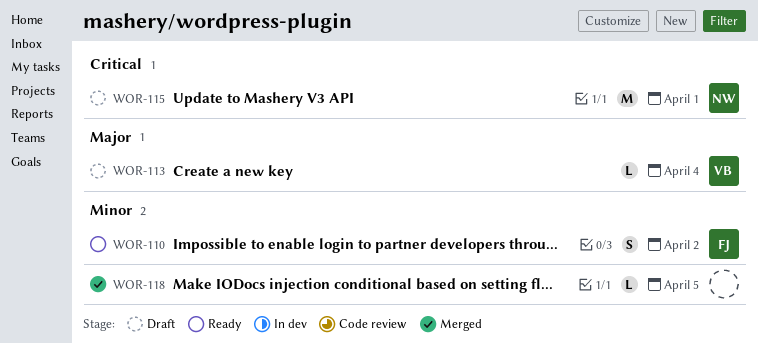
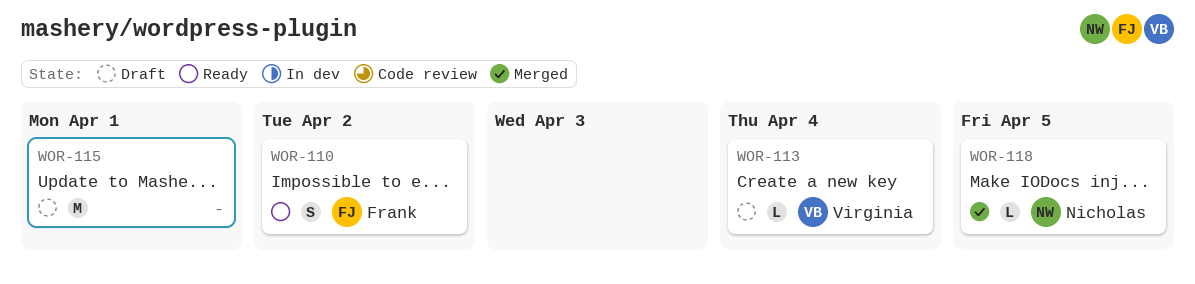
WOR-115, owner: Nicholas -> none
WOR-118, owner: none -> Nicholas

